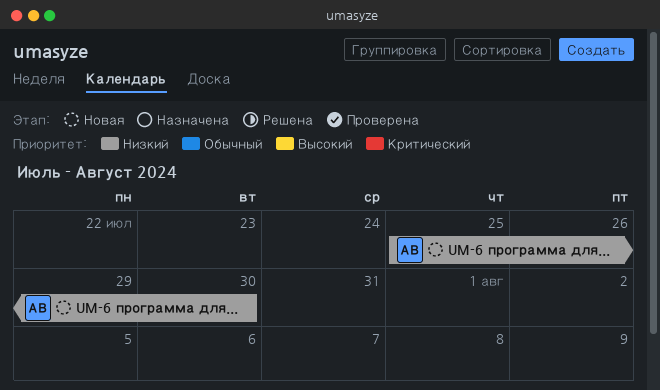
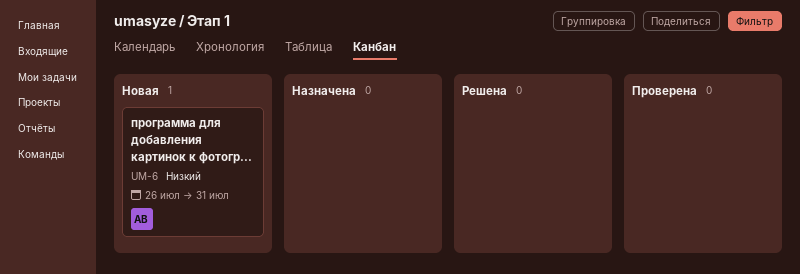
UM-6, start: Jul 25 -> Jul 26
UM-6, due: Jul 30 -> Jul 31

